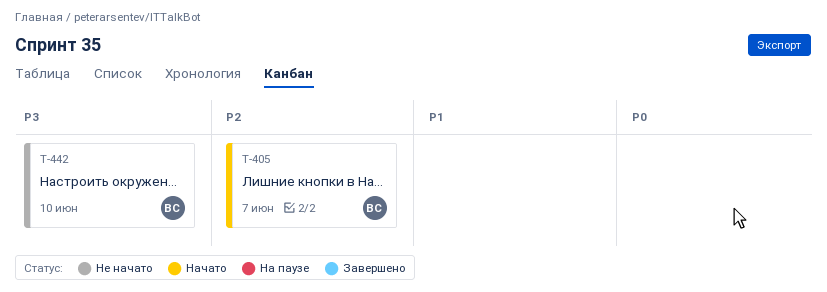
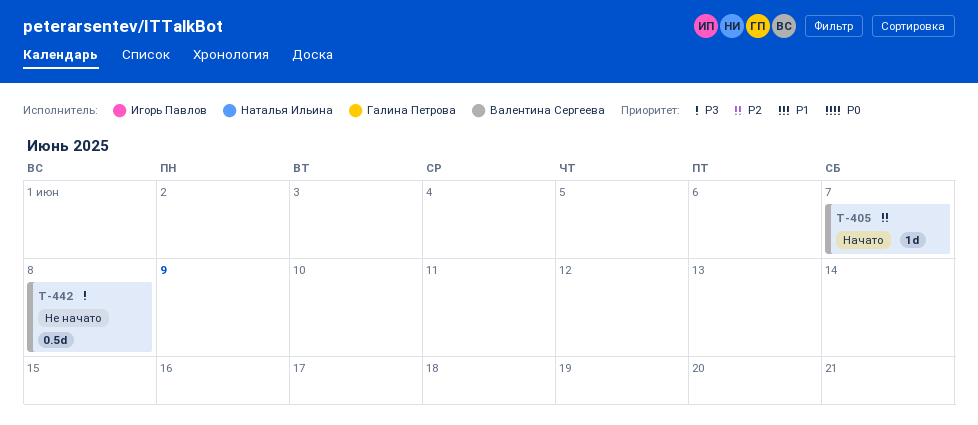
T-442, due: Jun 10 -> Jun 8

